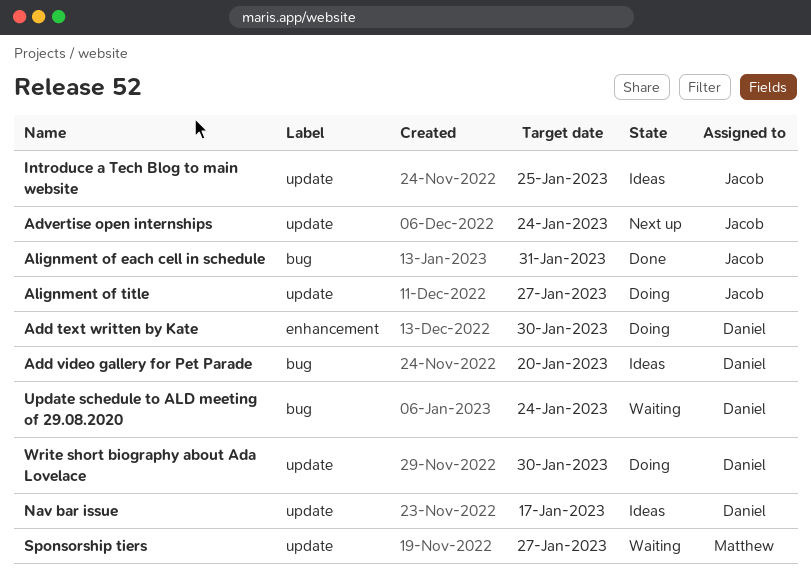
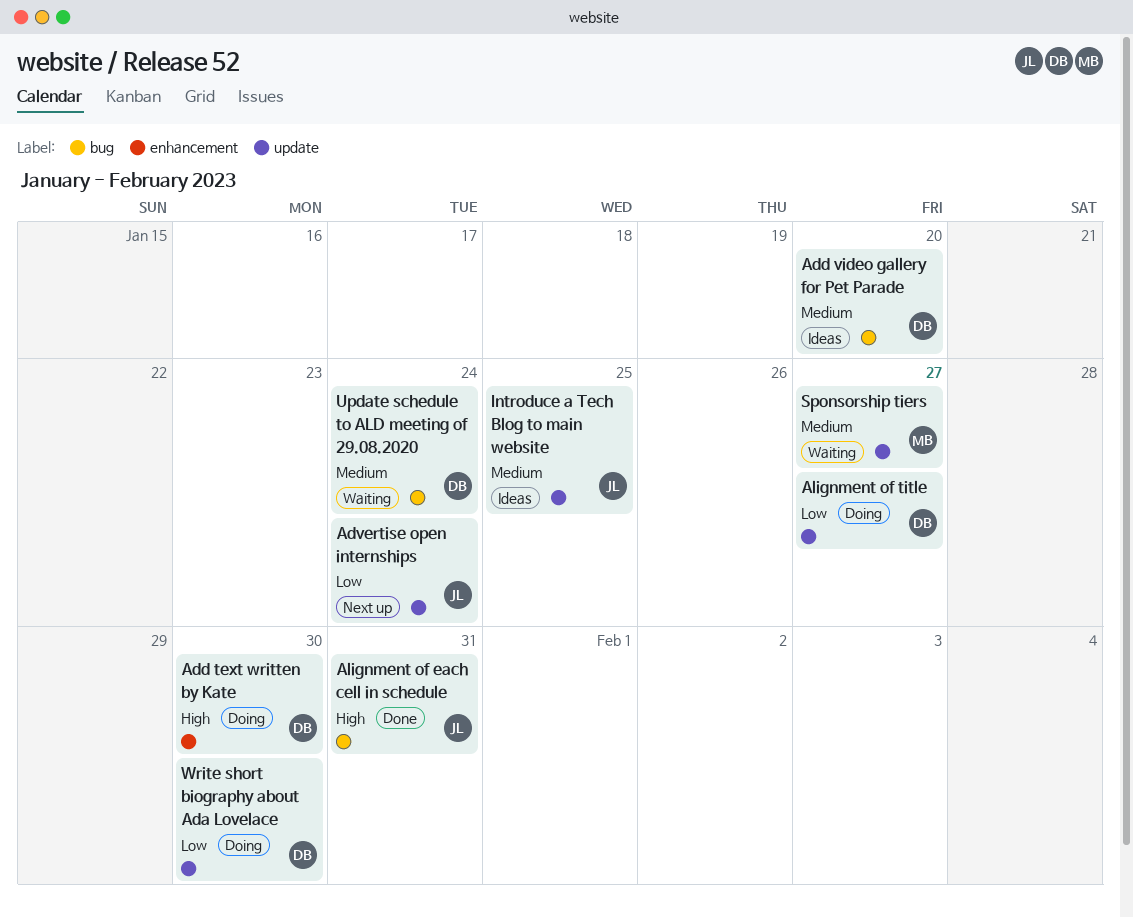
Alignment of title, owner: Jacob -> Daniel
Nav bar issue: present -> none

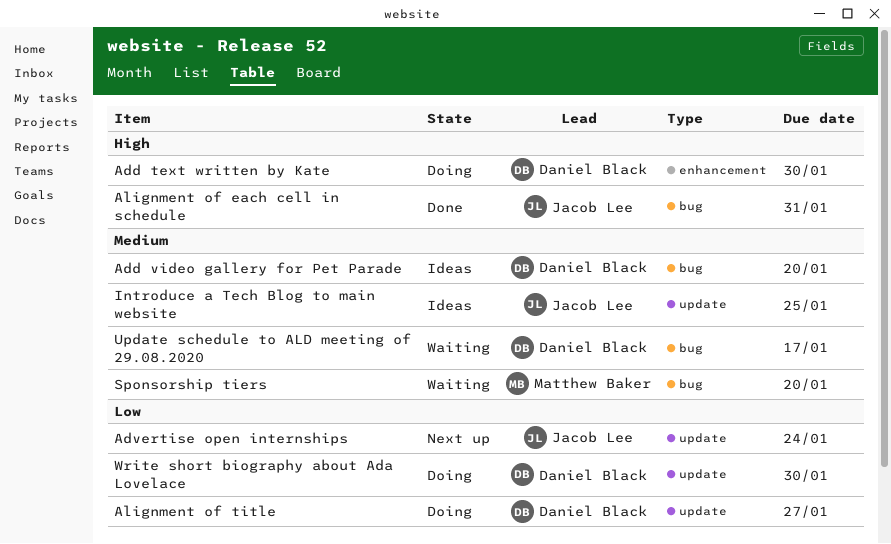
Sponsorship tiers, label: update -> bug
Sponsorship tiers, due: Jan 27 -> Jan 20
Update schedule to ALD meeting of 29.08.2020, due: Jan 24 -> Jan 17

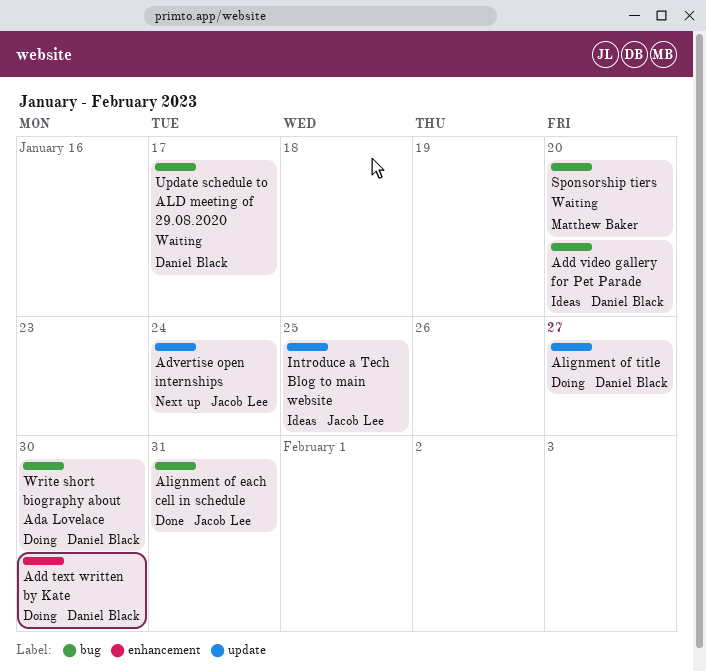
Write short biography about Ada Lovelace, label: update -> bug

